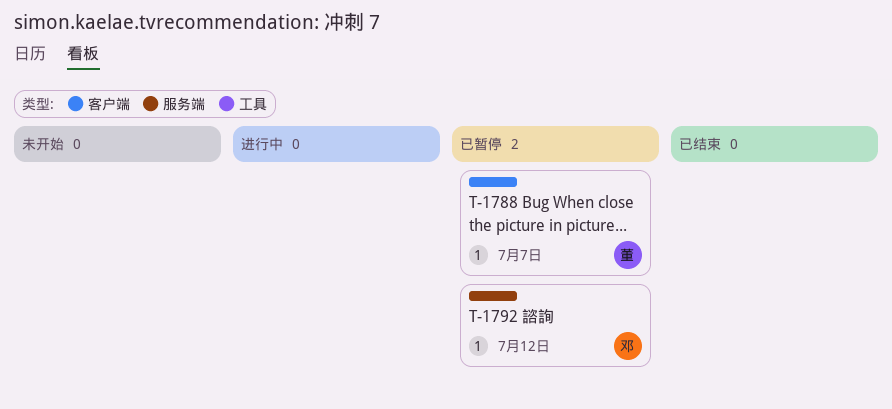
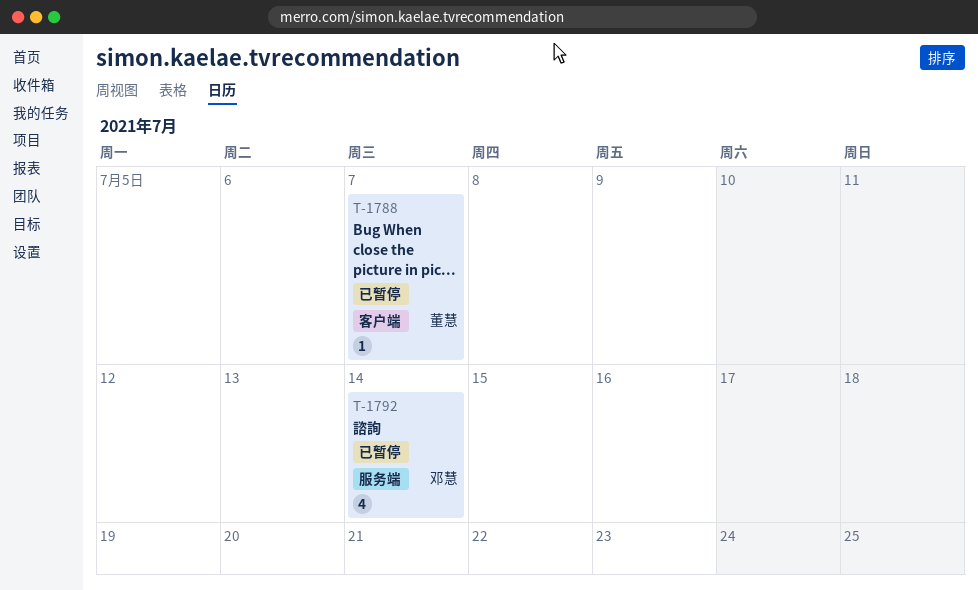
T-1792, estimate: 1 -> 4
T-1792, due: Jul 12 -> Jul 14

